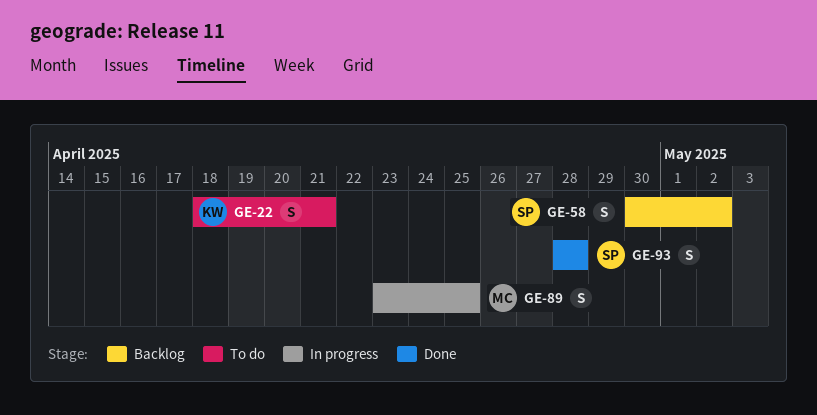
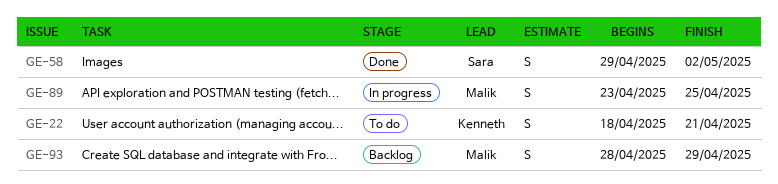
GE-58, status: Backlog -> Done
GE-58, start: Apr 30 -> Apr 29
GE-93, status: Done -> Backlog
GE-93, owner: Sara -> Malik
GE-93, due: Apr 28 -> Apr 29

